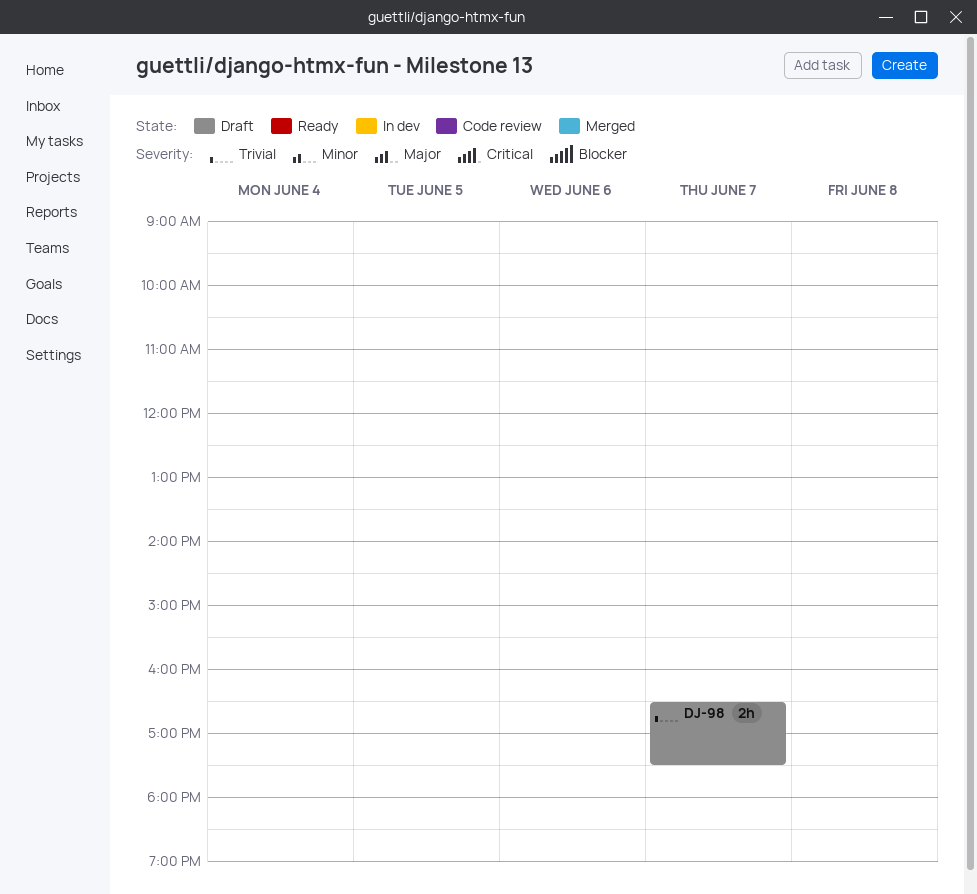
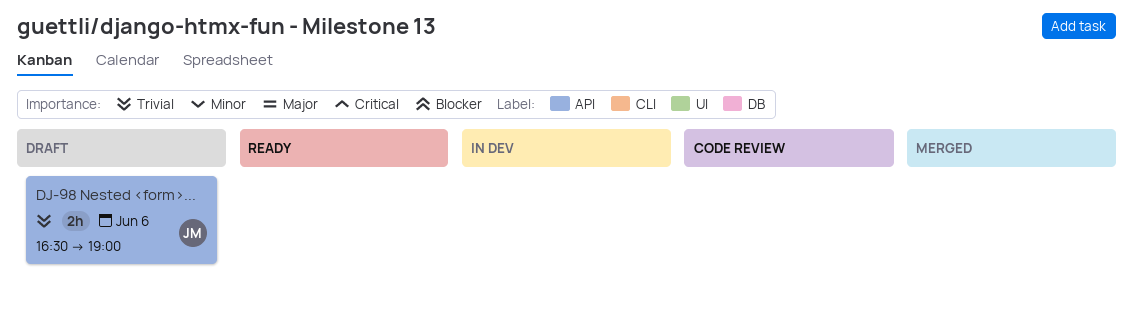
DJ-98, day: Jun 7 -> Jun 6
DJ-98, ends: 17:30 -> 19:00

